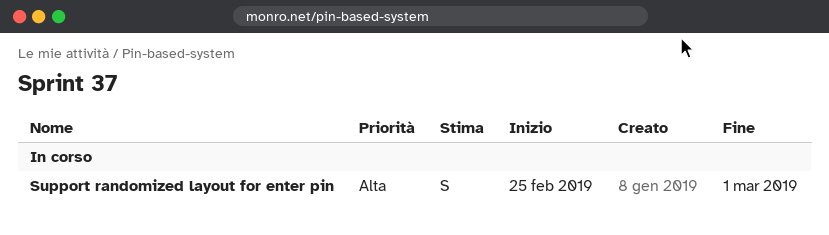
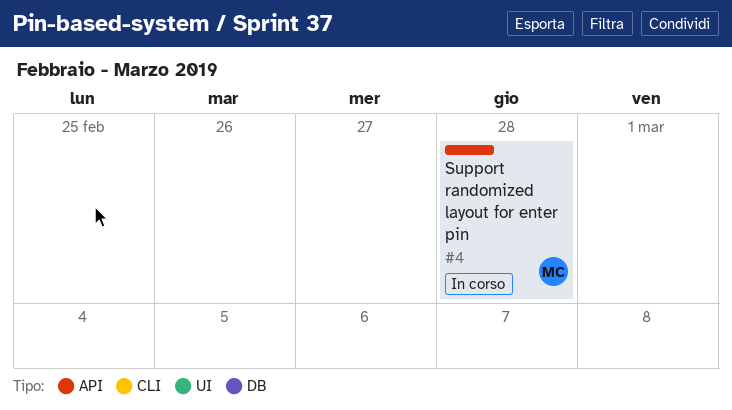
Support randomized layout for enter pin, due: Mar 1 -> Feb 28

